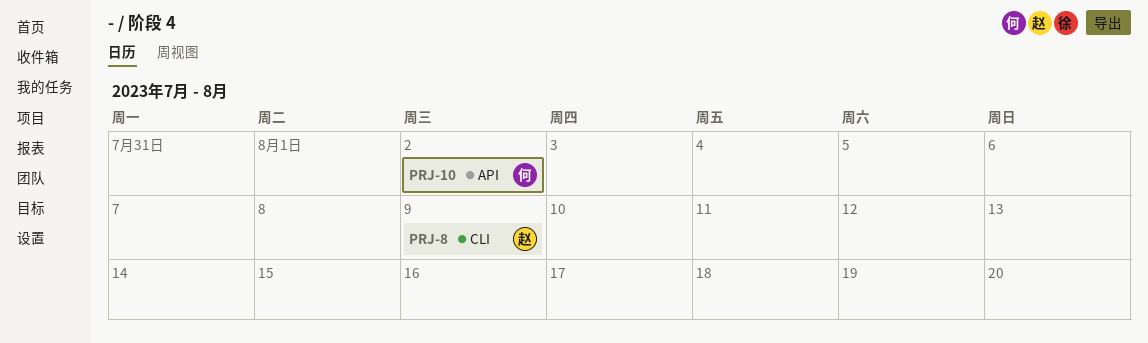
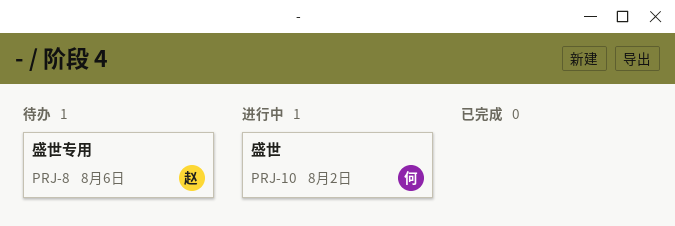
PRJ-8, due: Aug 9 -> Aug 6

